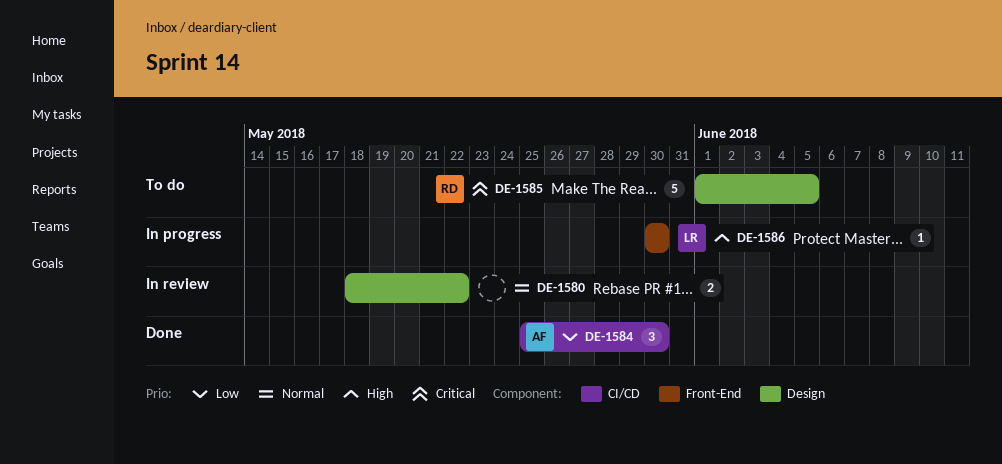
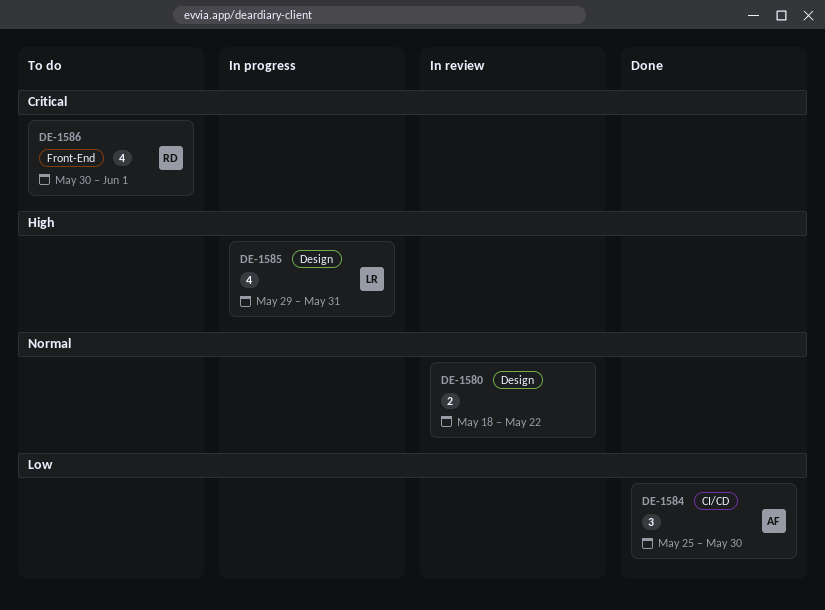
DE-1585, status: To do -> In progress
DE-1585, owner: RD -> LR
DE-1585, priority: Critical -> High
DE-1585, estimate: 5 -> 4
DE-1585, start: Jun 1 -> May 29
DE-1585, due: Jun 5 -> May 31
DE-1586, status: In progress -> To do
DE-1586, owner: LR -> RD
DE-1586, priority: High -> Critical
DE-1586, estimate: 1 -> 4
DE-1586, due: May 30 -> Jun 1

